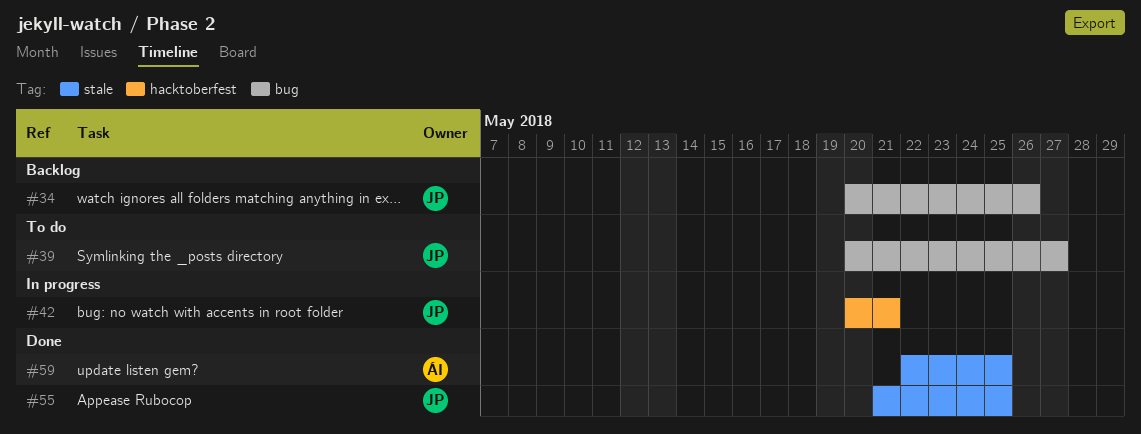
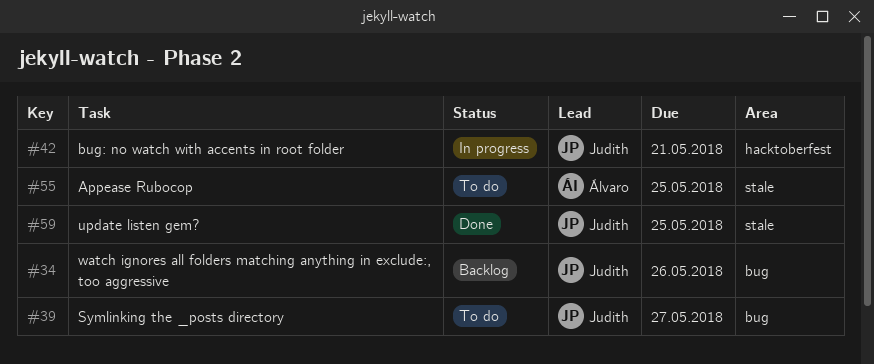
#55, status: Done -> To do
#55, owner: Judith -> Álvaro
#59, owner: Álvaro -> Judith

